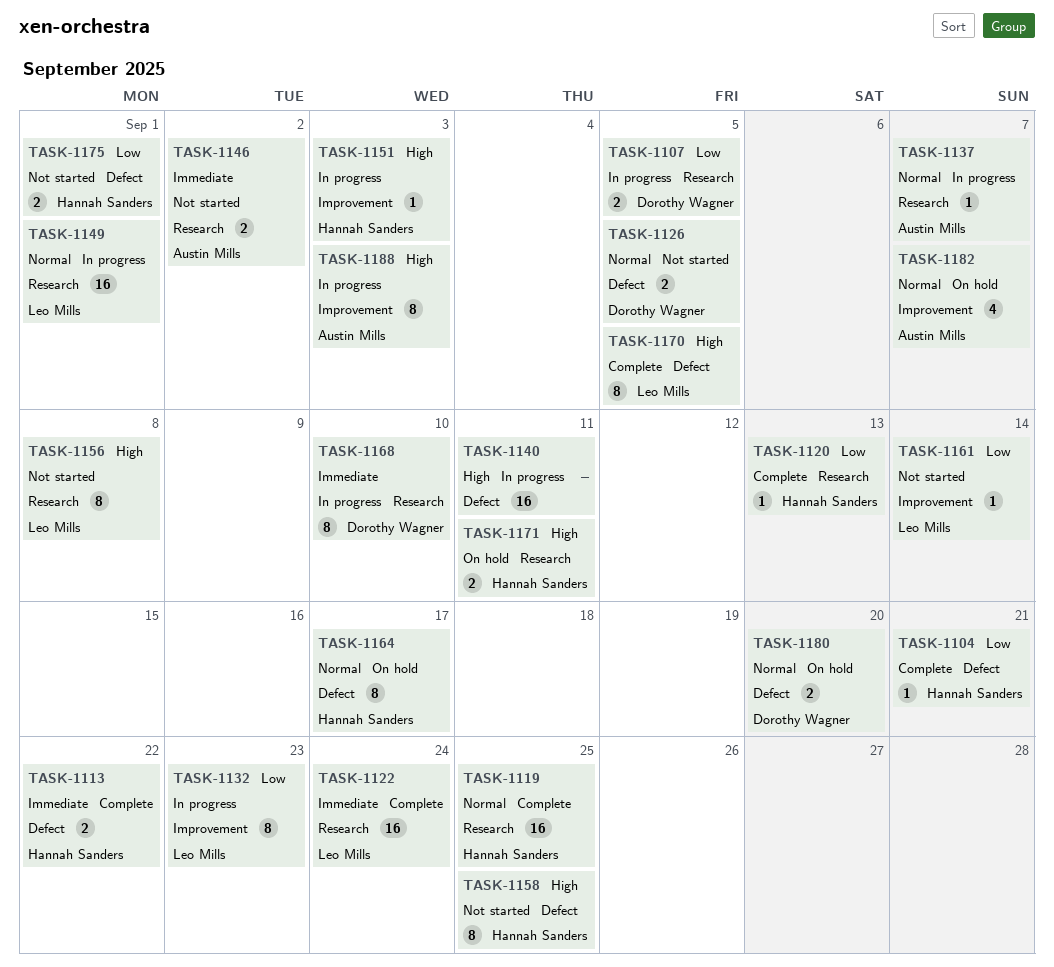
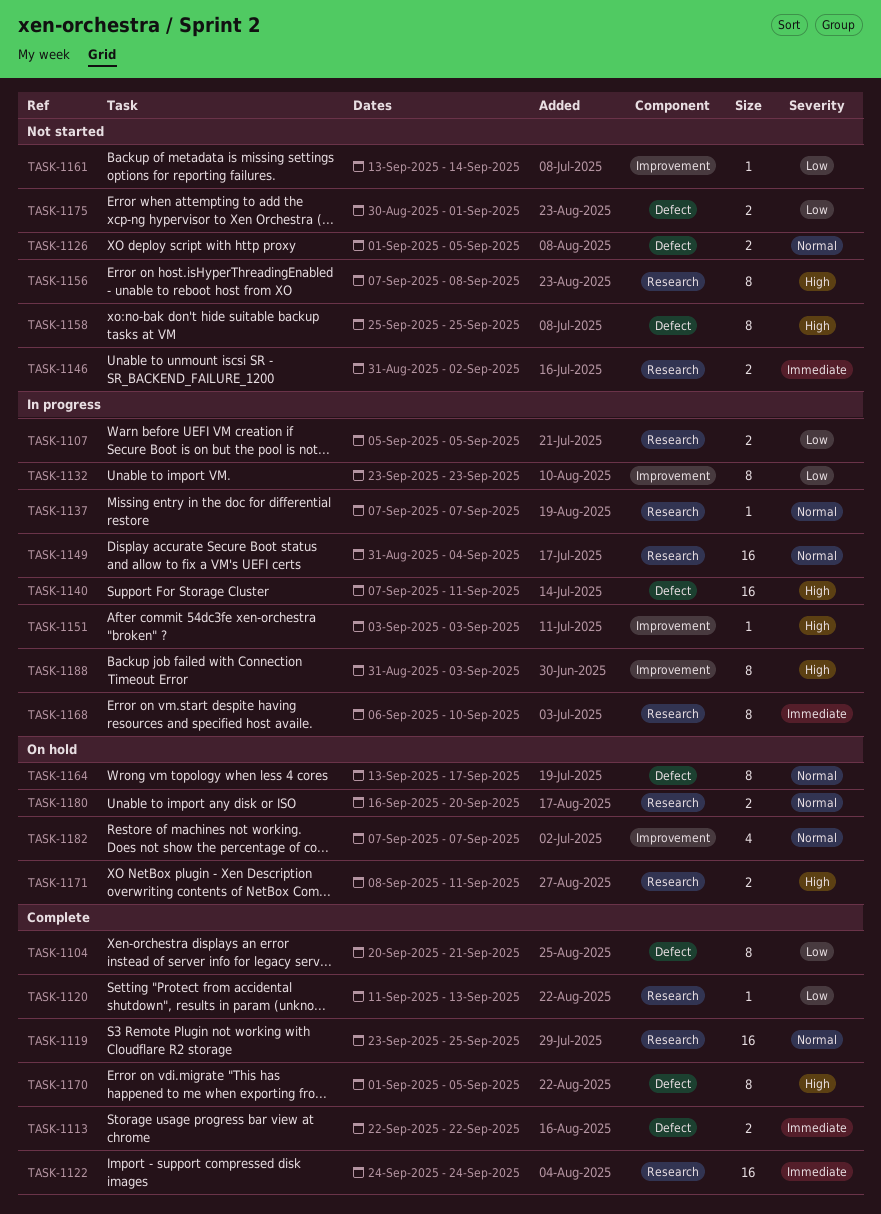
TASK-1104, estimate: 1 -> 8
TASK-1149, due: Sep 1 -> Sep 4
TASK-1180, label: Defect -> Research

